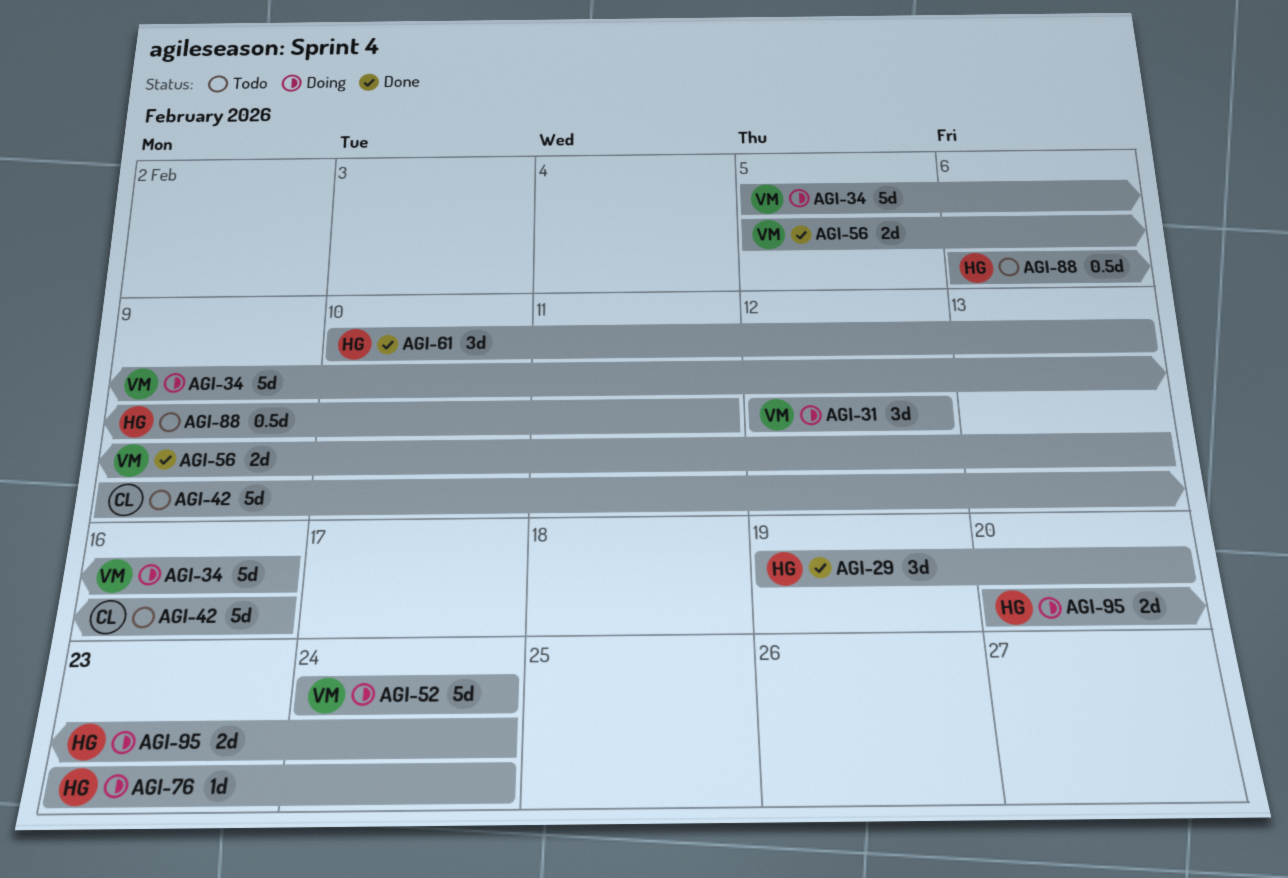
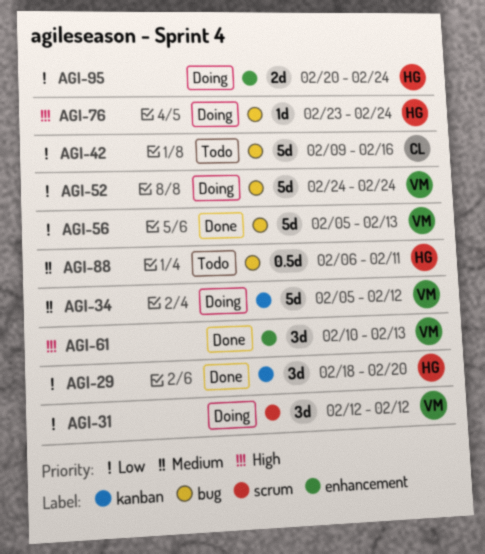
AGI-29, start: Feb 19 -> Feb 18
AGI-34, due: Feb 16 -> Feb 12
AGI-56, estimate: 2d -> 5d
AGI-61, owner: HG -> VM

